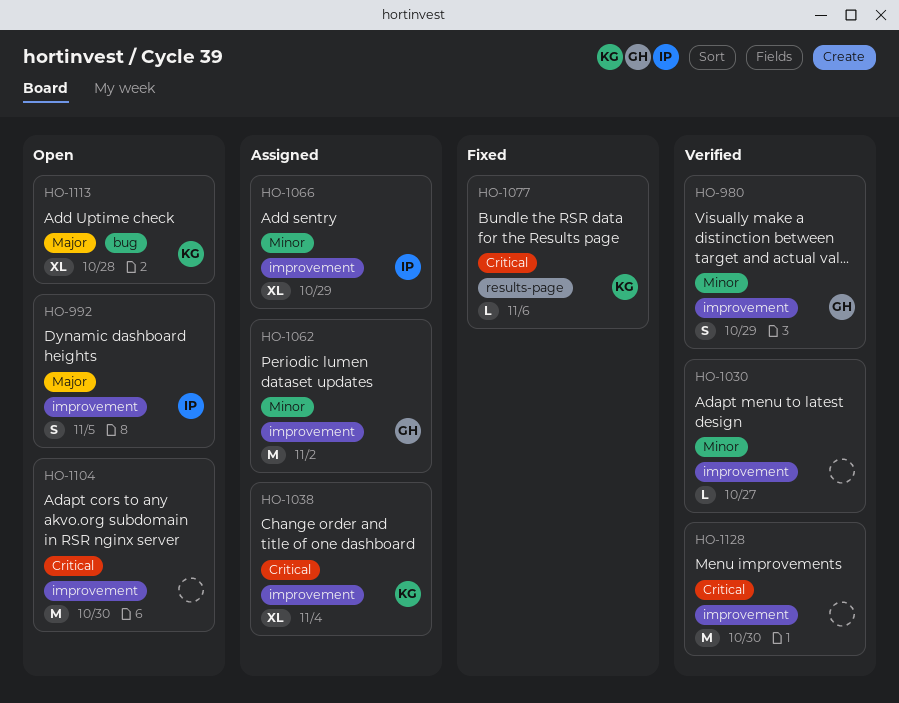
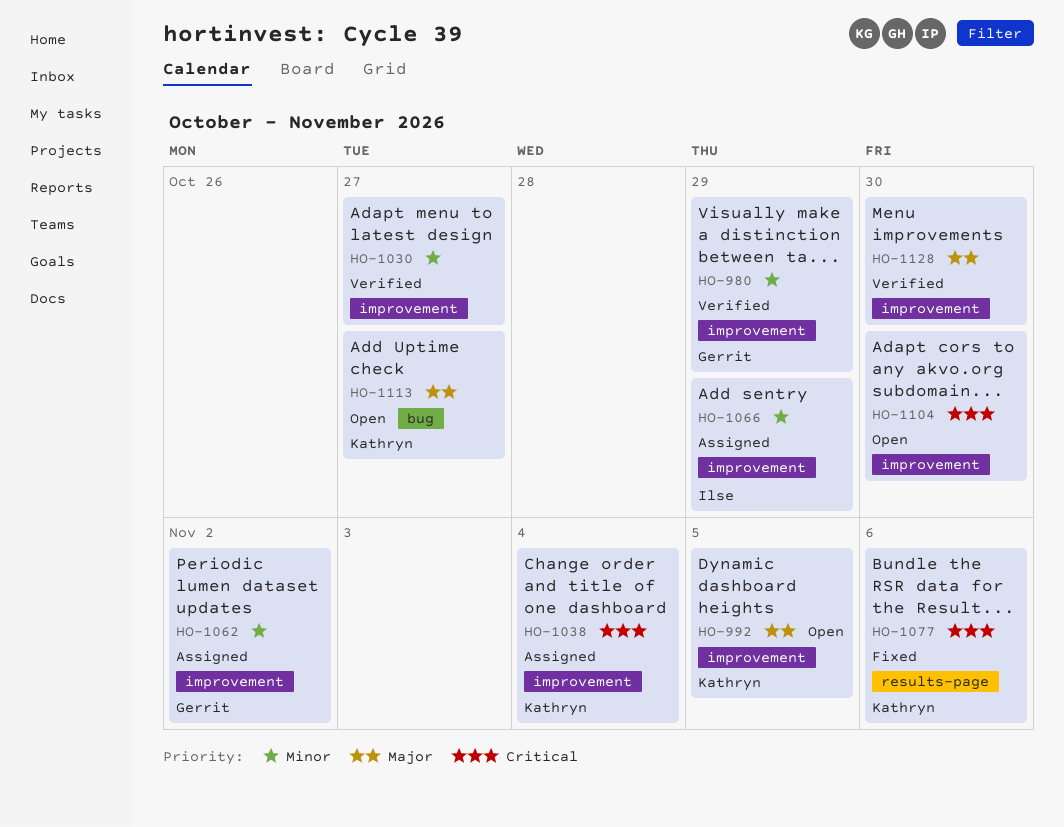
HO-992, owner: Ilse -> Kathryn
HO-1113, due: Oct 28 -> Oct 27
HO-1128, priority: Critical -> Major

